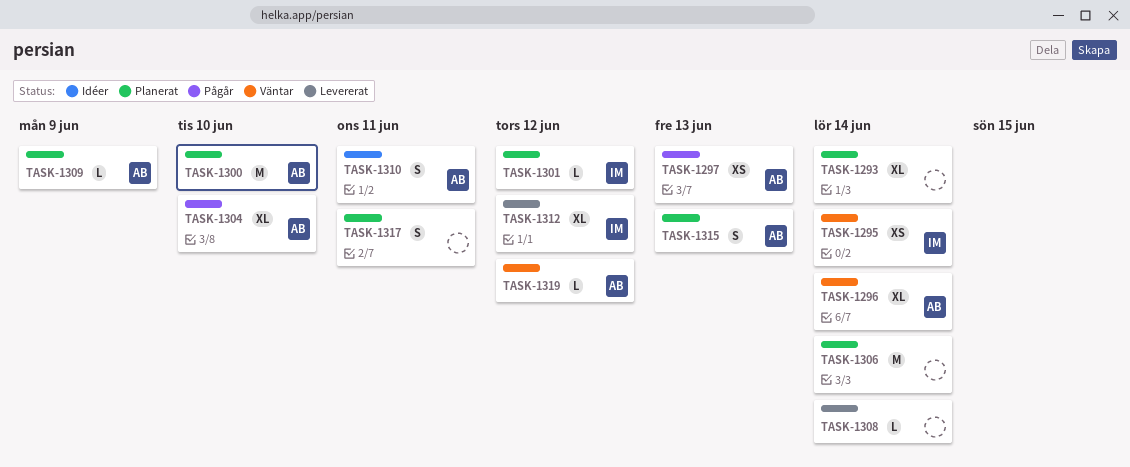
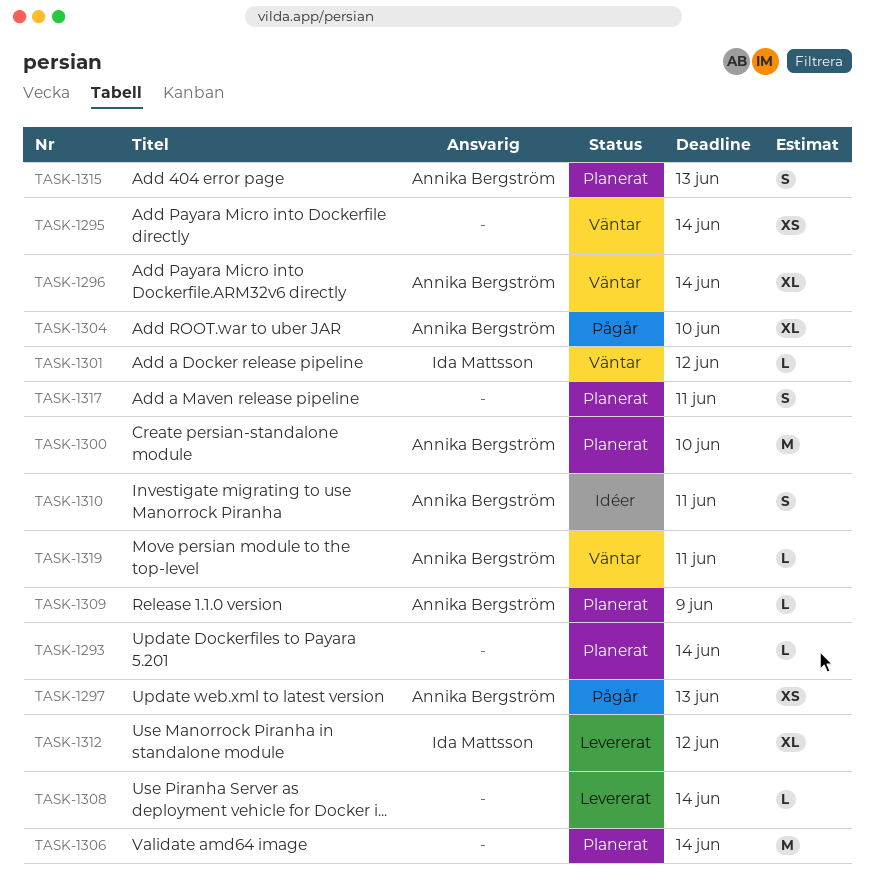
TASK-1293, estimate: XL -> L
TASK-1295, owner: Ida Mattsson -> none
TASK-1301, status: Planerat -> Väntar
TASK-1319, due: Jun 12 -> Jun 11

